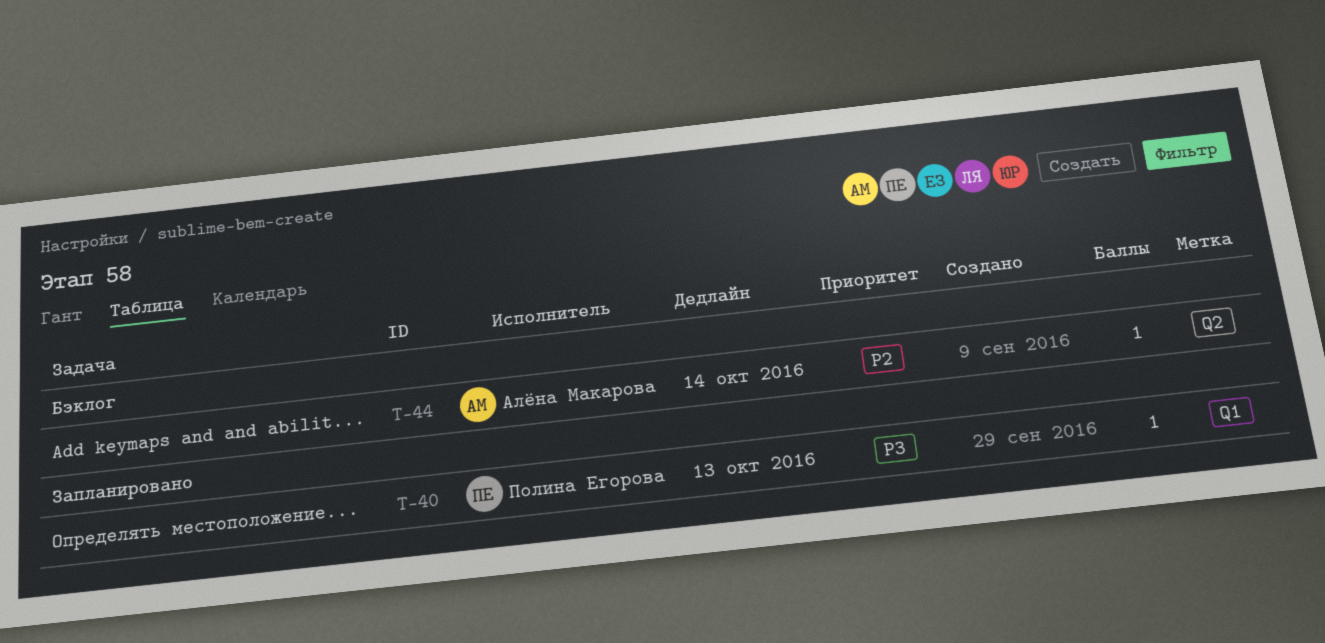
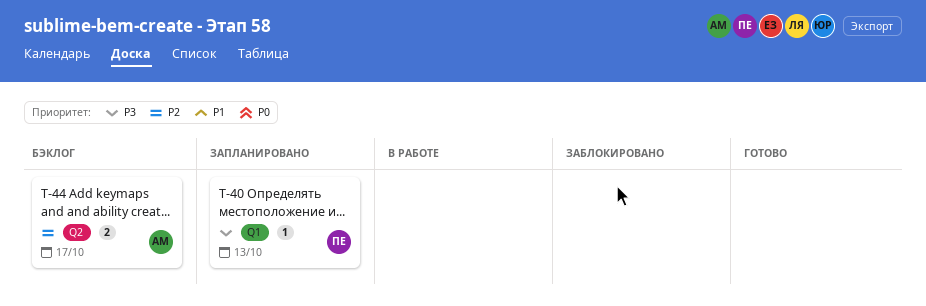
T-44, estimate: 1 -> 2
T-44, due: Oct 14 -> Oct 17

